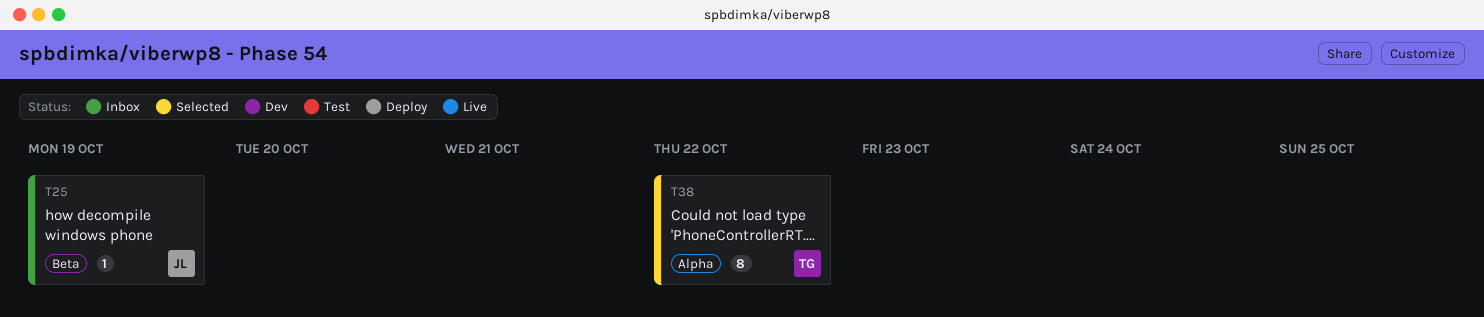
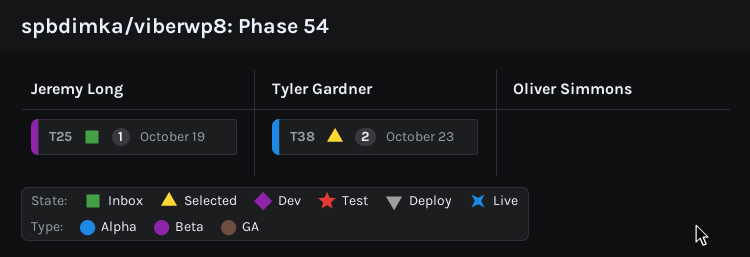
T38, estimate: 8 -> 2
T38, due: Oct 22 -> Oct 23

